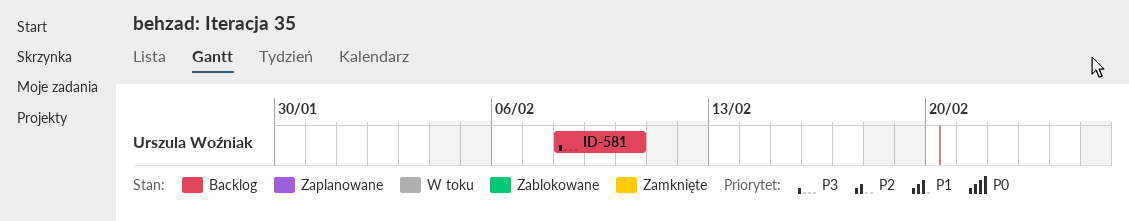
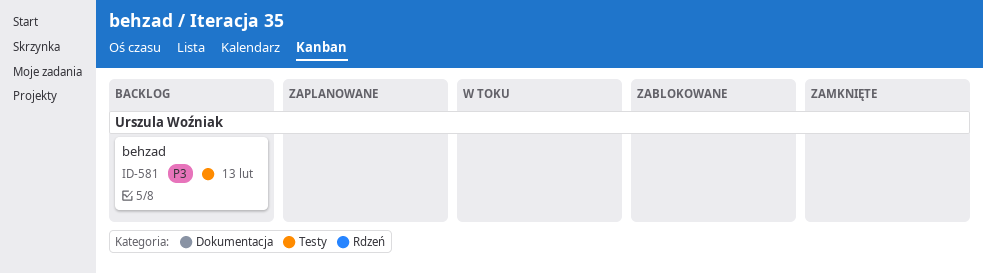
ID-581, due: Feb 10 -> Feb 13

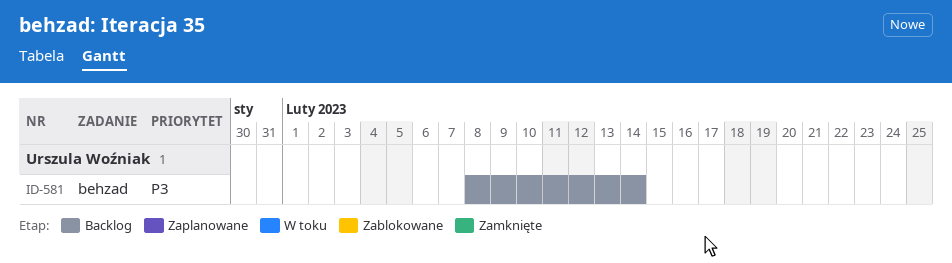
ID-581, due: Feb 13 -> Feb 14

